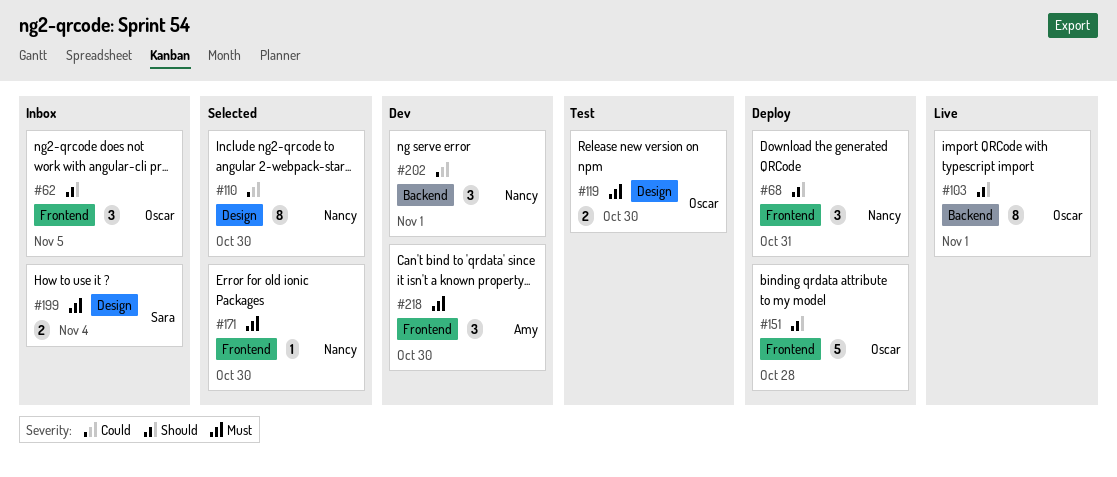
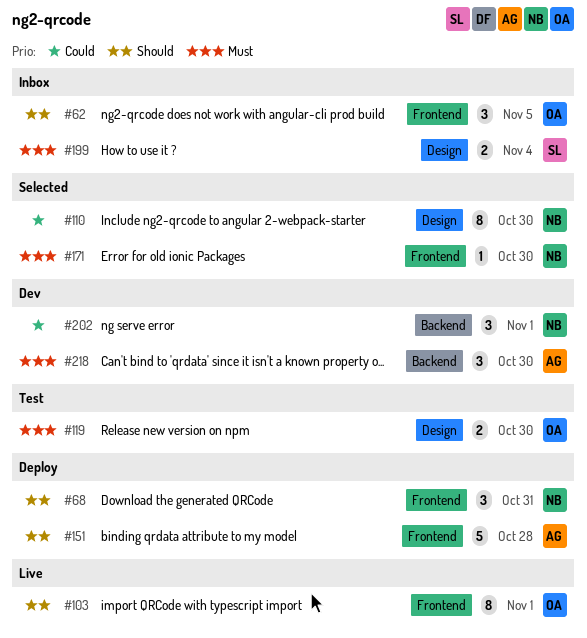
#103, label: Backend -> Frontend
#151, owner: Oscar -> Amy
#218, label: Frontend -> Backend

